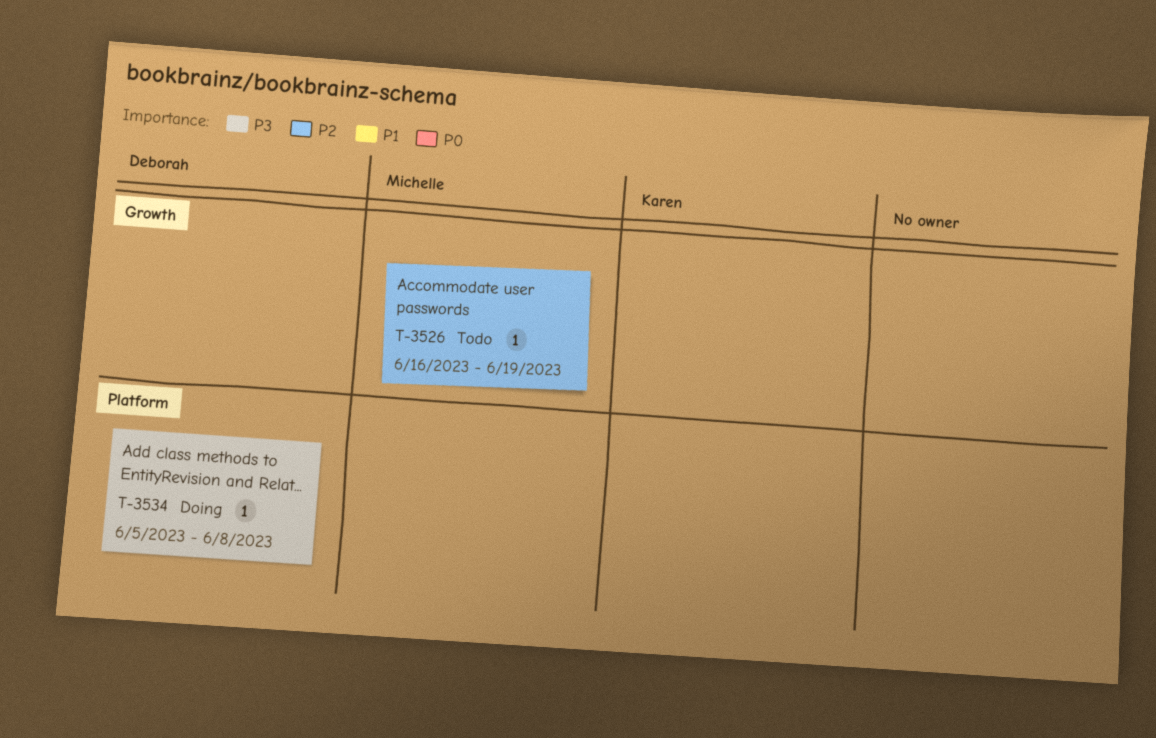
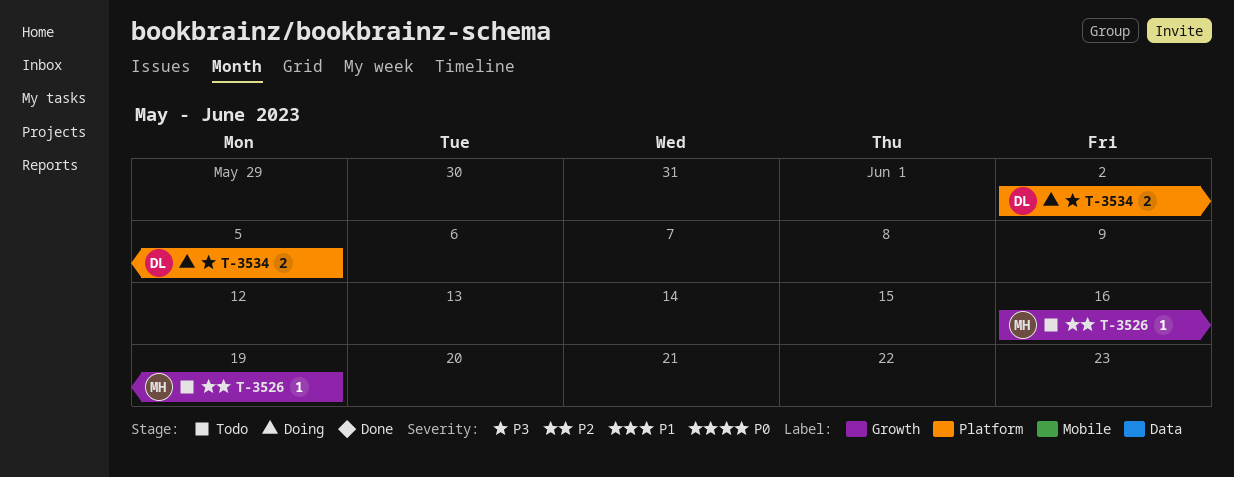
T-3534, estimate: 1 -> 2
T-3534, start: Jun 5 -> Jun 2
T-3534, due: Jun 8 -> Jun 5

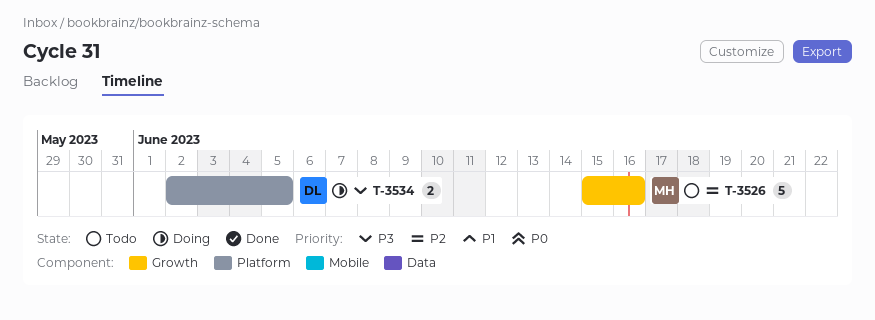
T-3526, estimate: 1 -> 5
T-3526, start: Jun 16 -> Jun 15
T-3526, due: Jun 19 -> Jun 16

